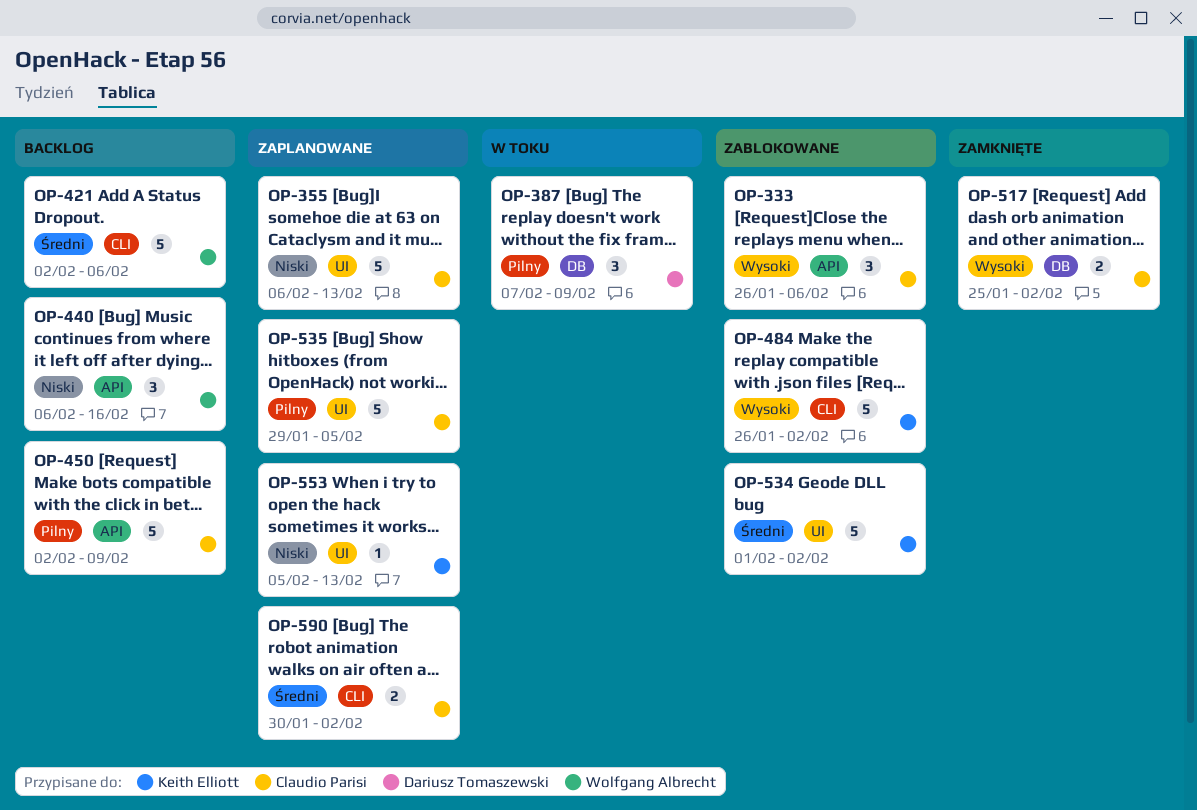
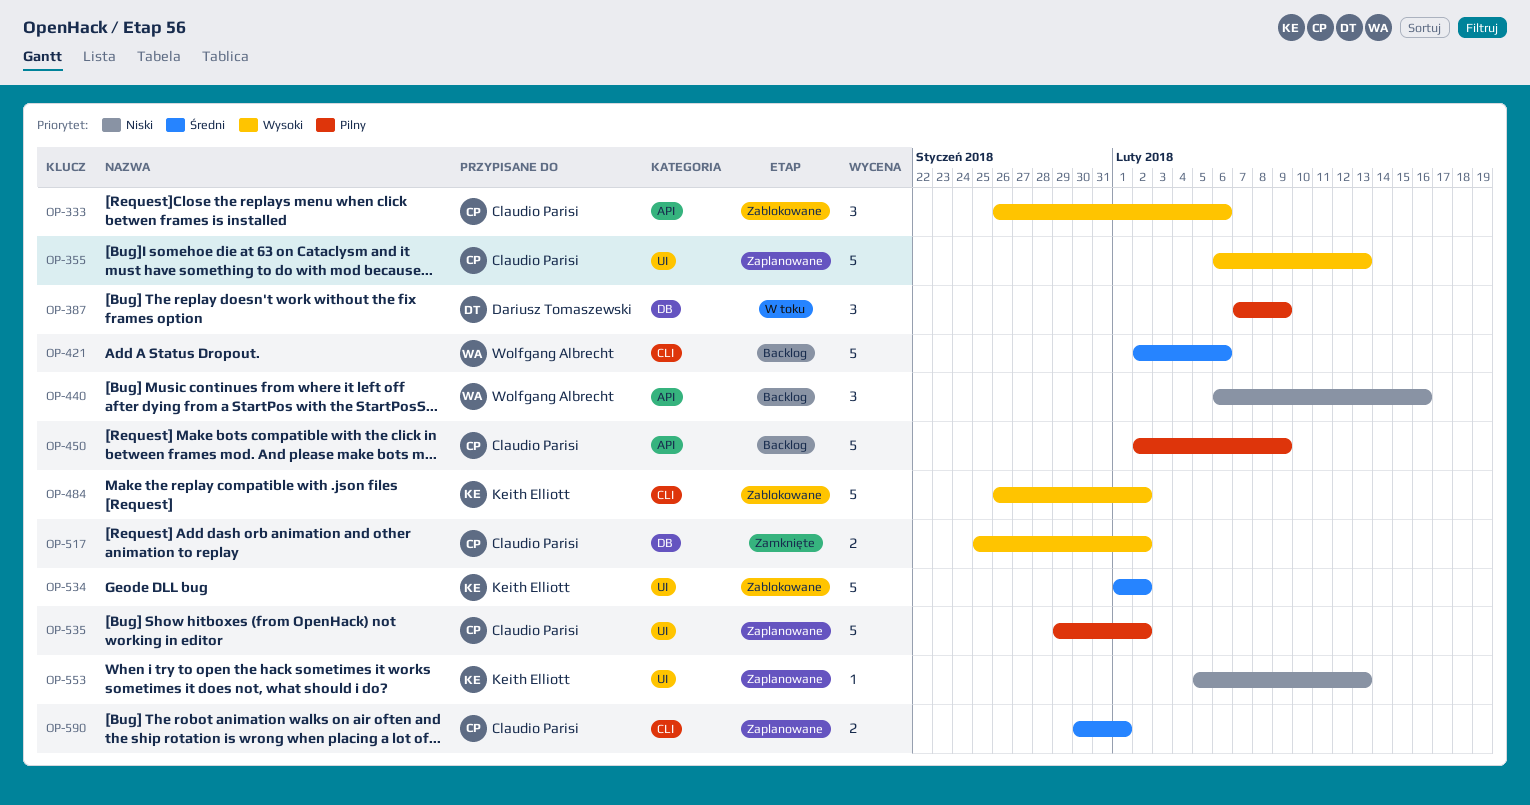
OP-355, priority: Niski -> Wysoki
OP-535, due: Feb 5 -> Feb 2
OP-590, due: Feb 2 -> Feb 1

